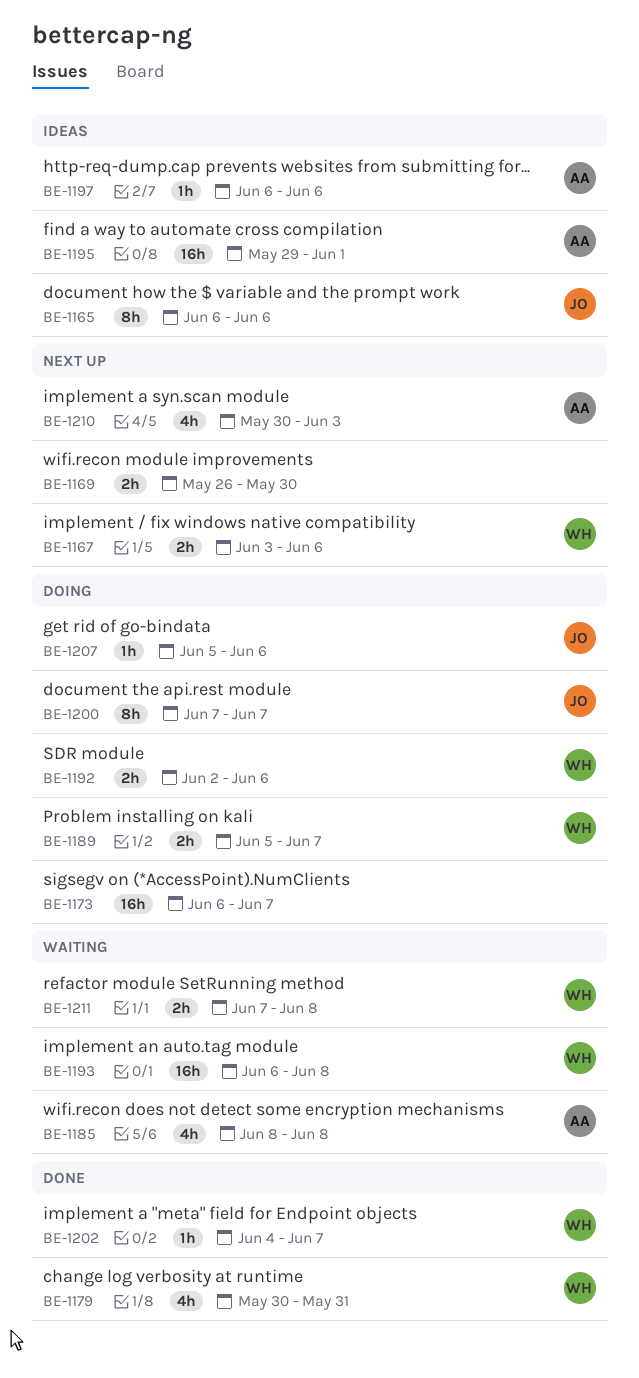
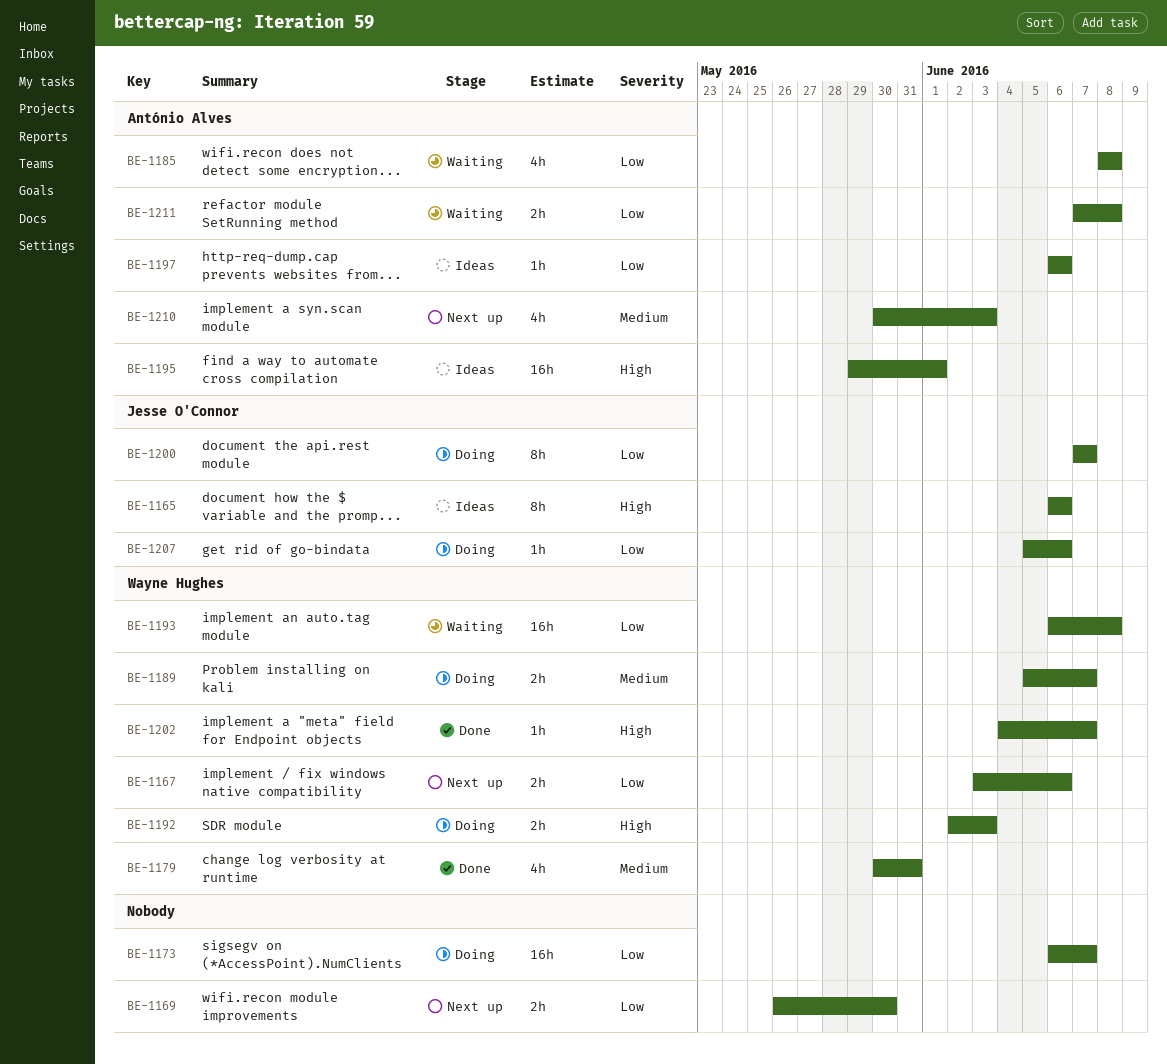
BE-1192, due: Jun 6 -> Jun 3
BE-1211, owner: Wayne Hughes -> António Alves

